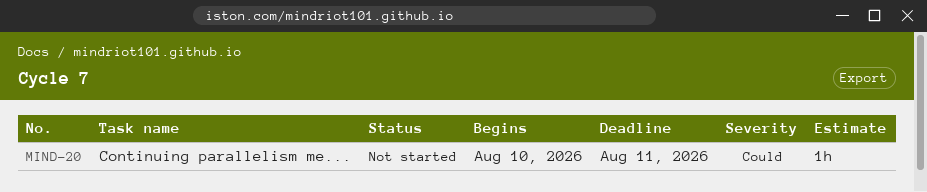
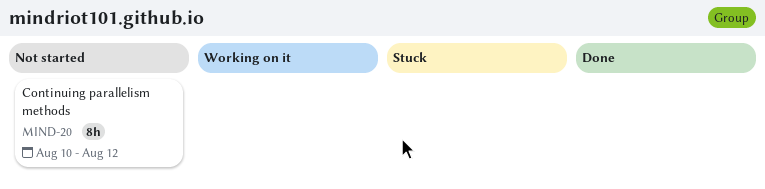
MIND-20, estimate: 1h -> 8h
MIND-20, due: Aug 11 -> Aug 12

